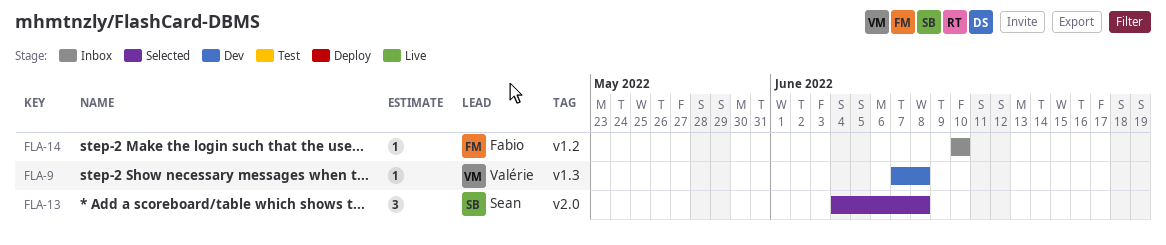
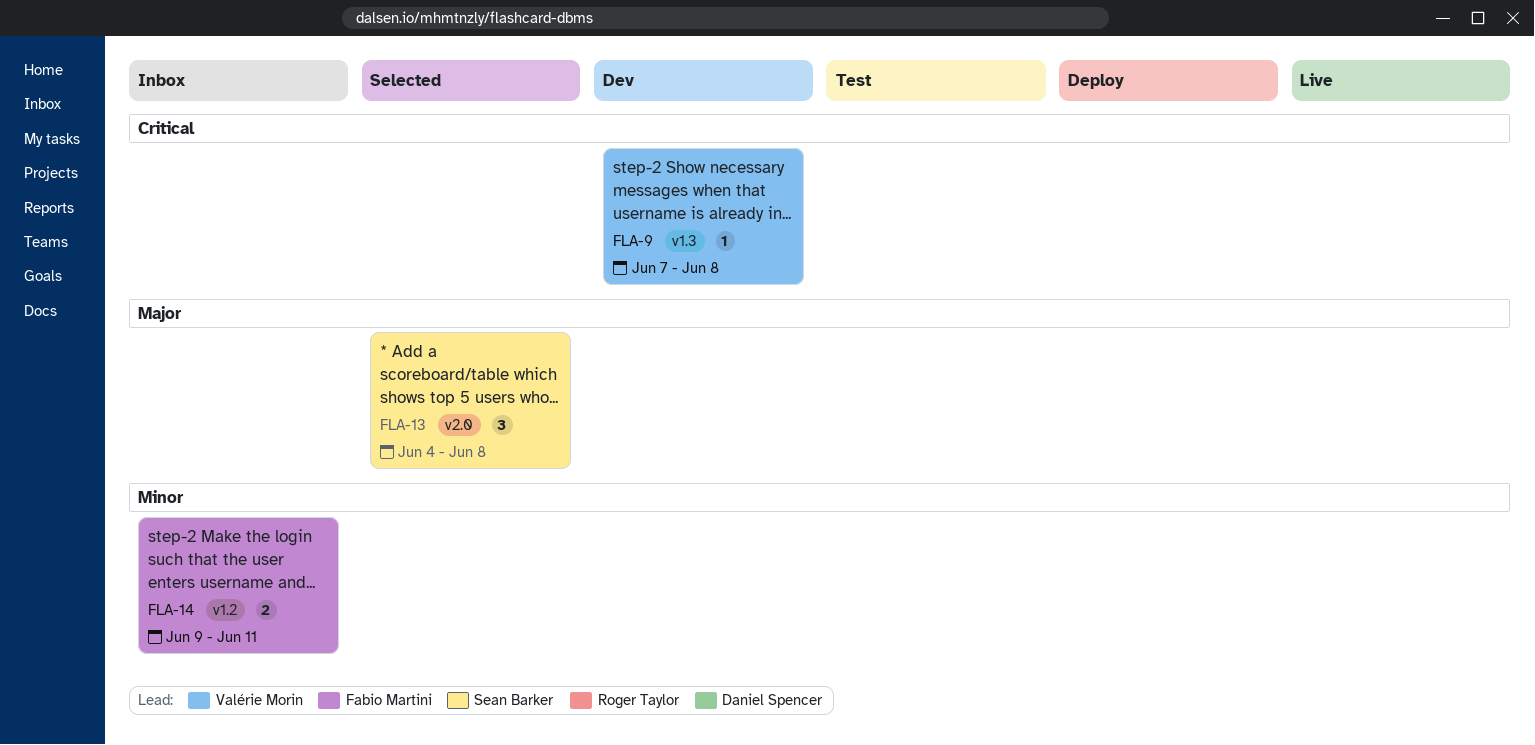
FLA-14, estimate: 1 -> 2
FLA-14, start: Jun 10 -> Jun 9
FLA-14, due: Jun 10 -> Jun 11

